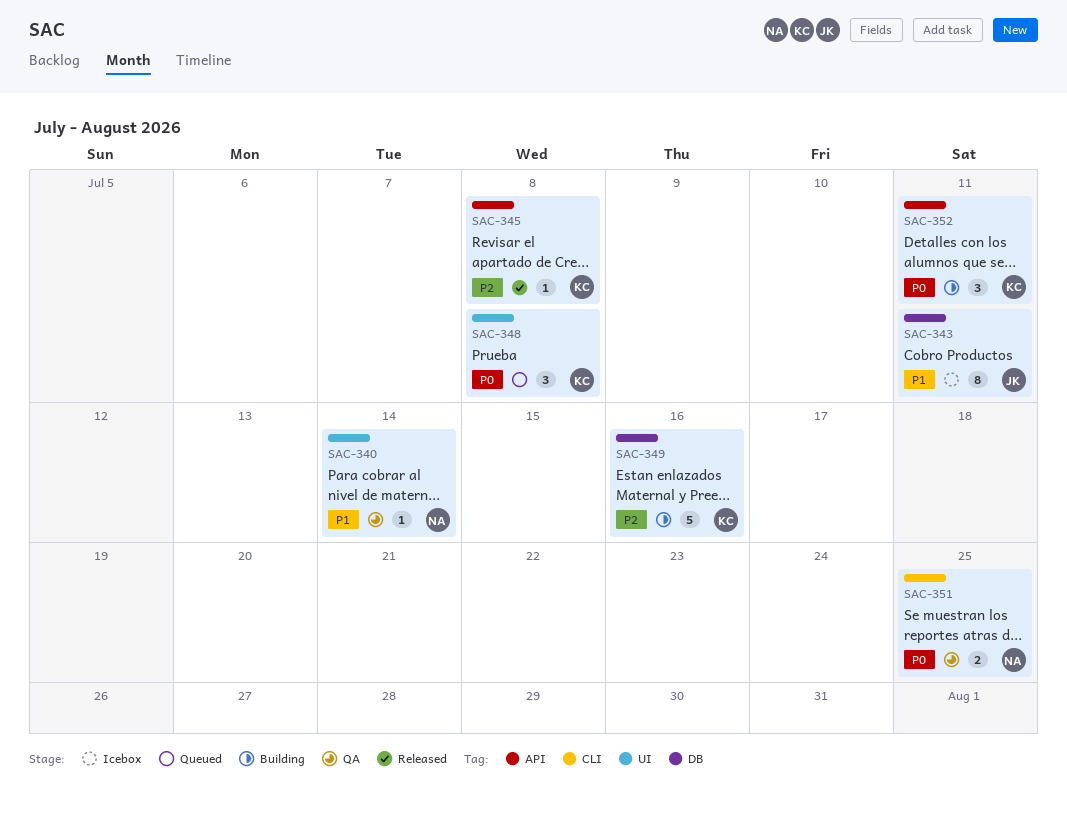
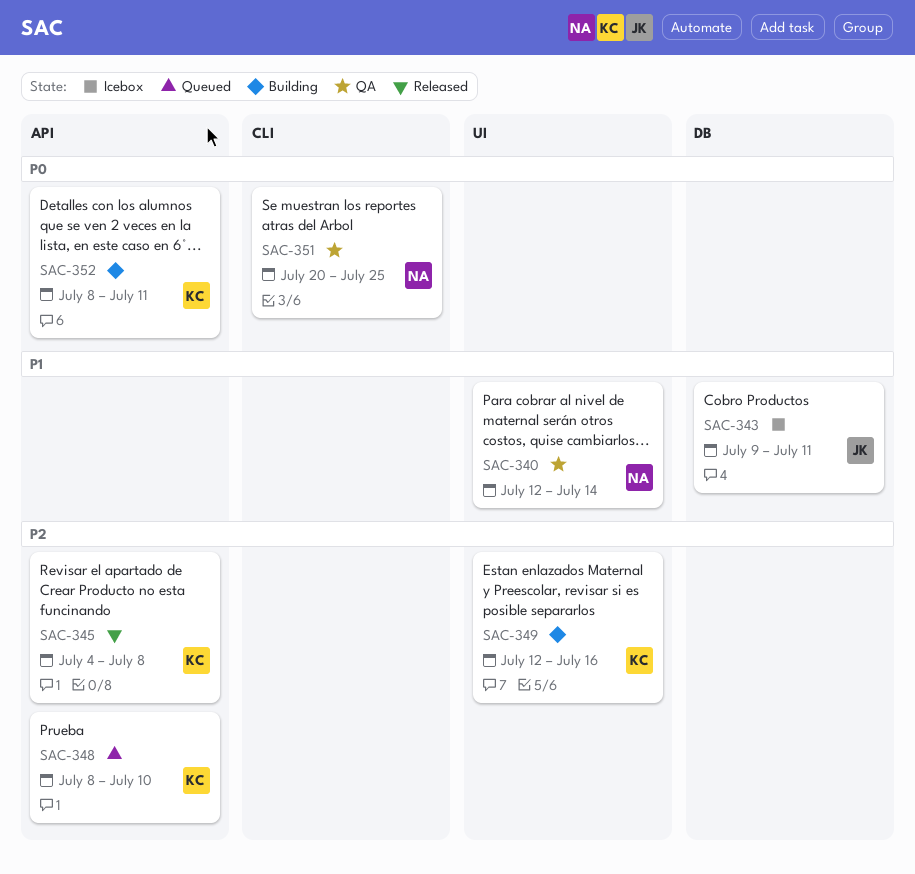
SAC-348, priority: P0 -> P2
SAC-348, label: UI -> API
SAC-348, due: Jul 8 -> Jul 10
SAC-349, label: DB -> UI

